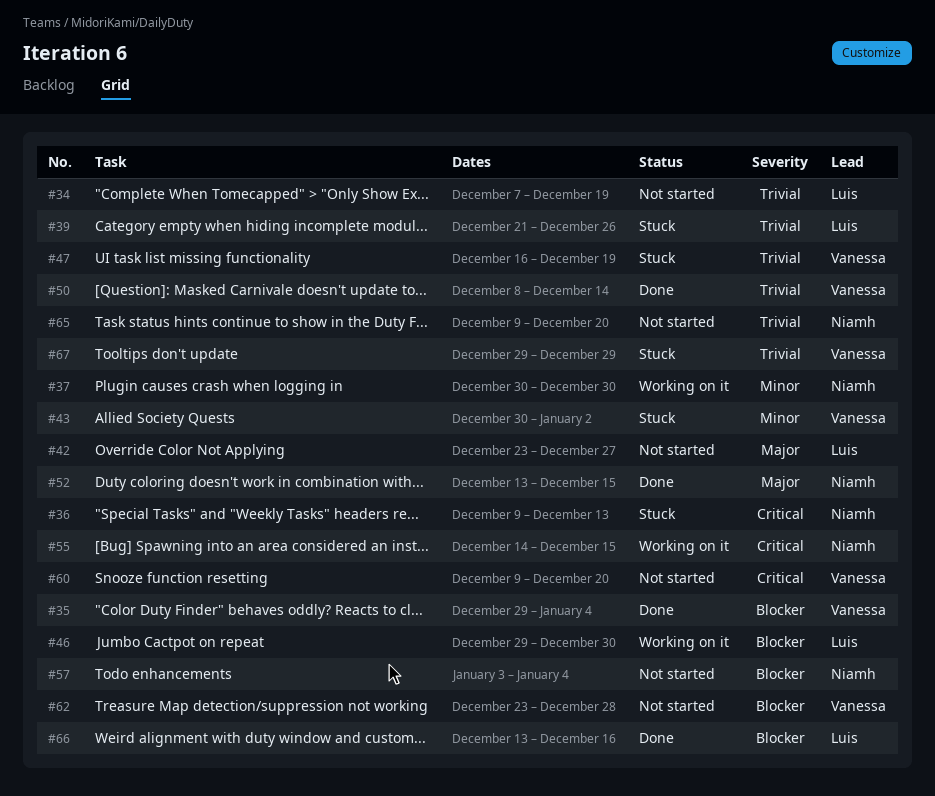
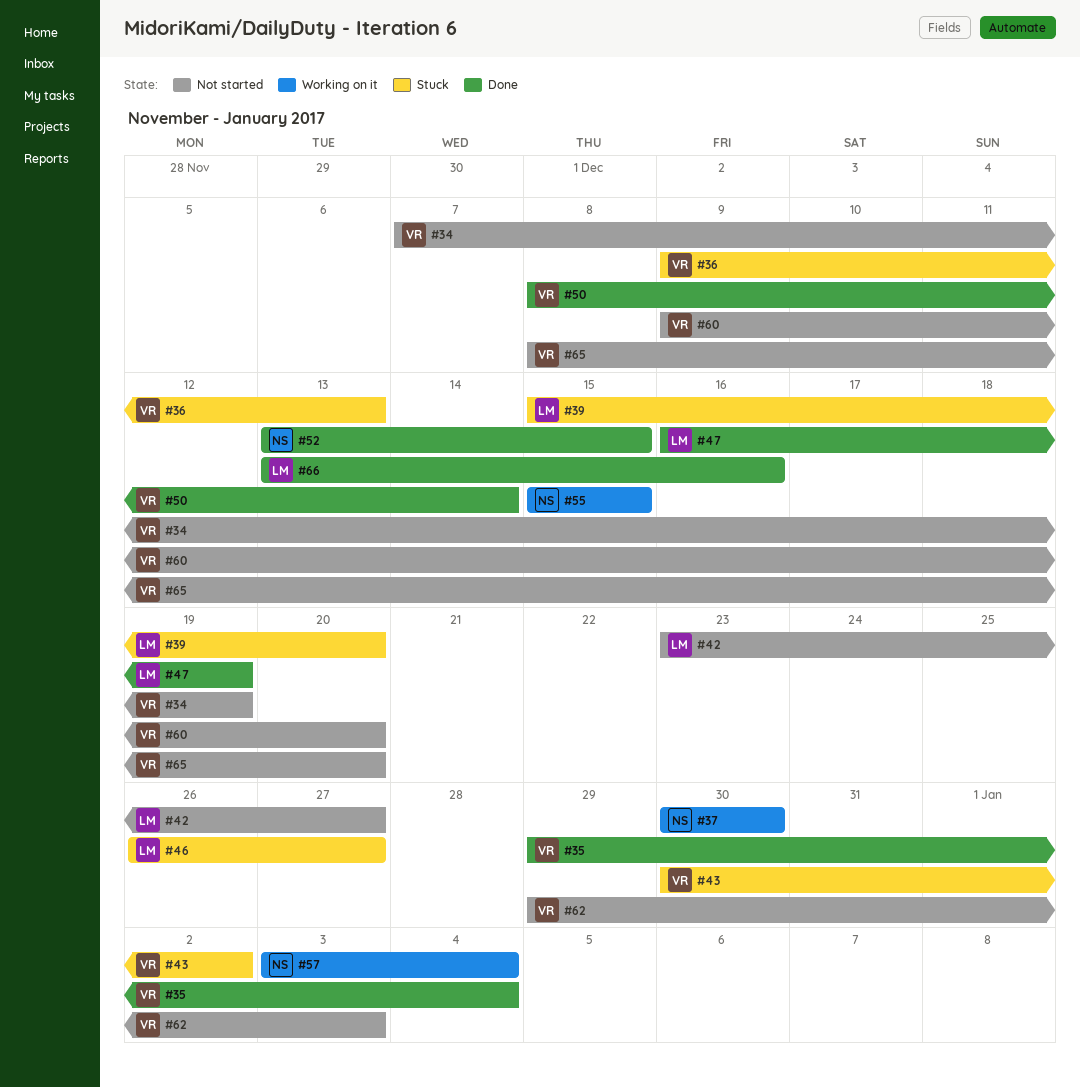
#34, owner: Luis -> Vanessa
#36, owner: Niamh -> Vanessa
#39, start: Dec 21 -> Dec 15
#39, due: Dec 26 -> Dec 20
#46, status: Working on it -> Stuck
#46, start: Dec 29 -> Dec 26
#46, due: Dec 30 -> Dec 27
#47, status: Stuck -> Done
#47, owner: Vanessa -> Luis
#55, start: Dec 14 -> Dec 15
#57, status: Not started -> Working on it
#62, start: Dec 23 -> Dec 29
#62, due: Dec 28 -> Jan 3
#65, owner: Niamh -> Vanessa
#65, start: Dec 9 -> Dec 8
#67: present -> none

